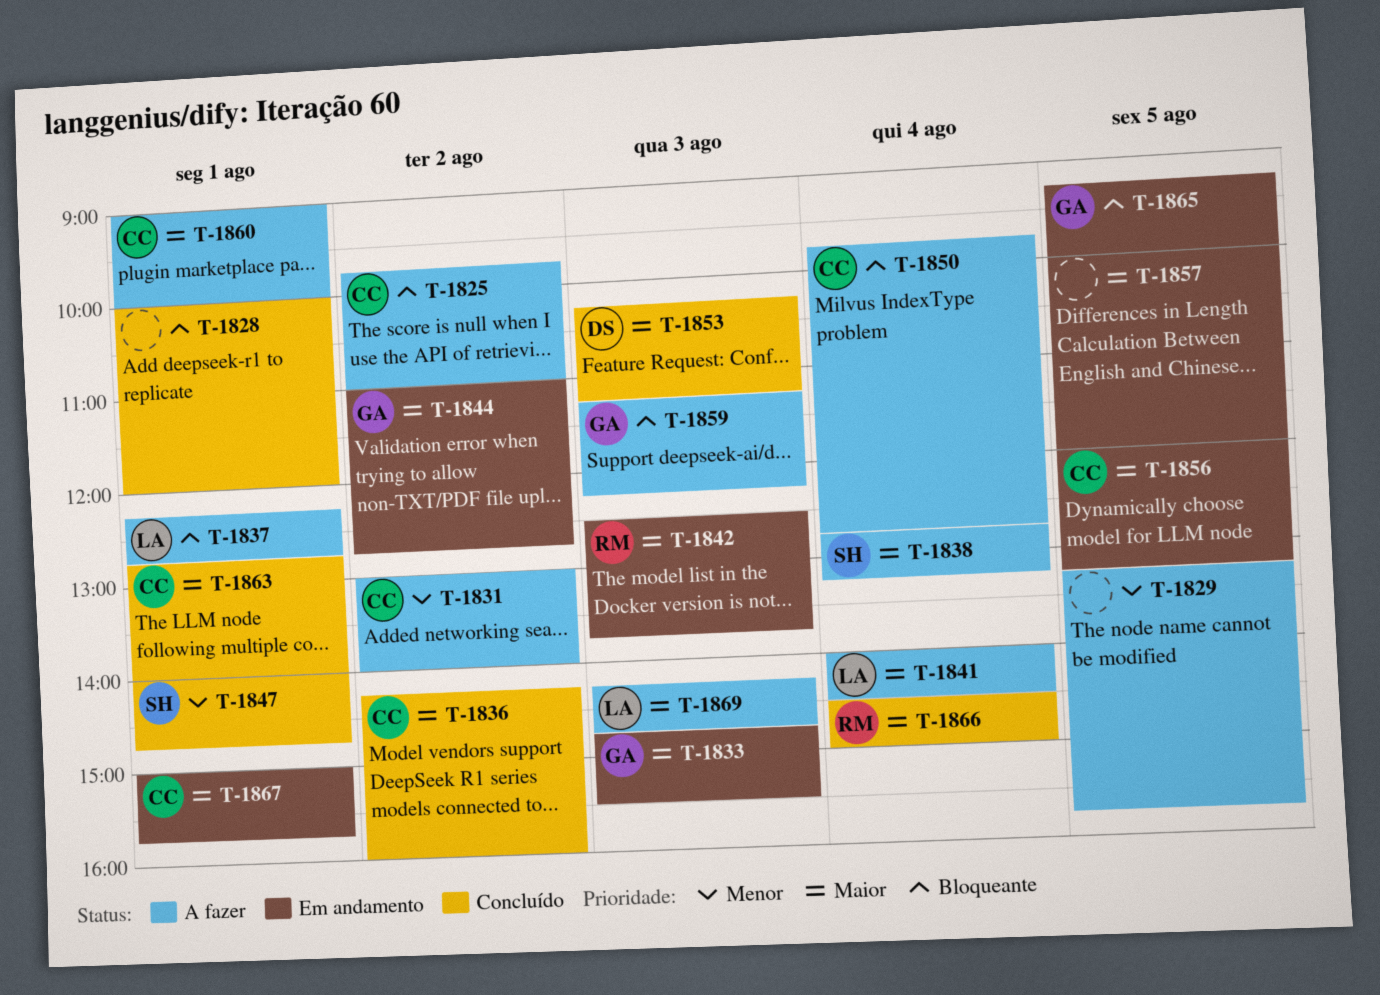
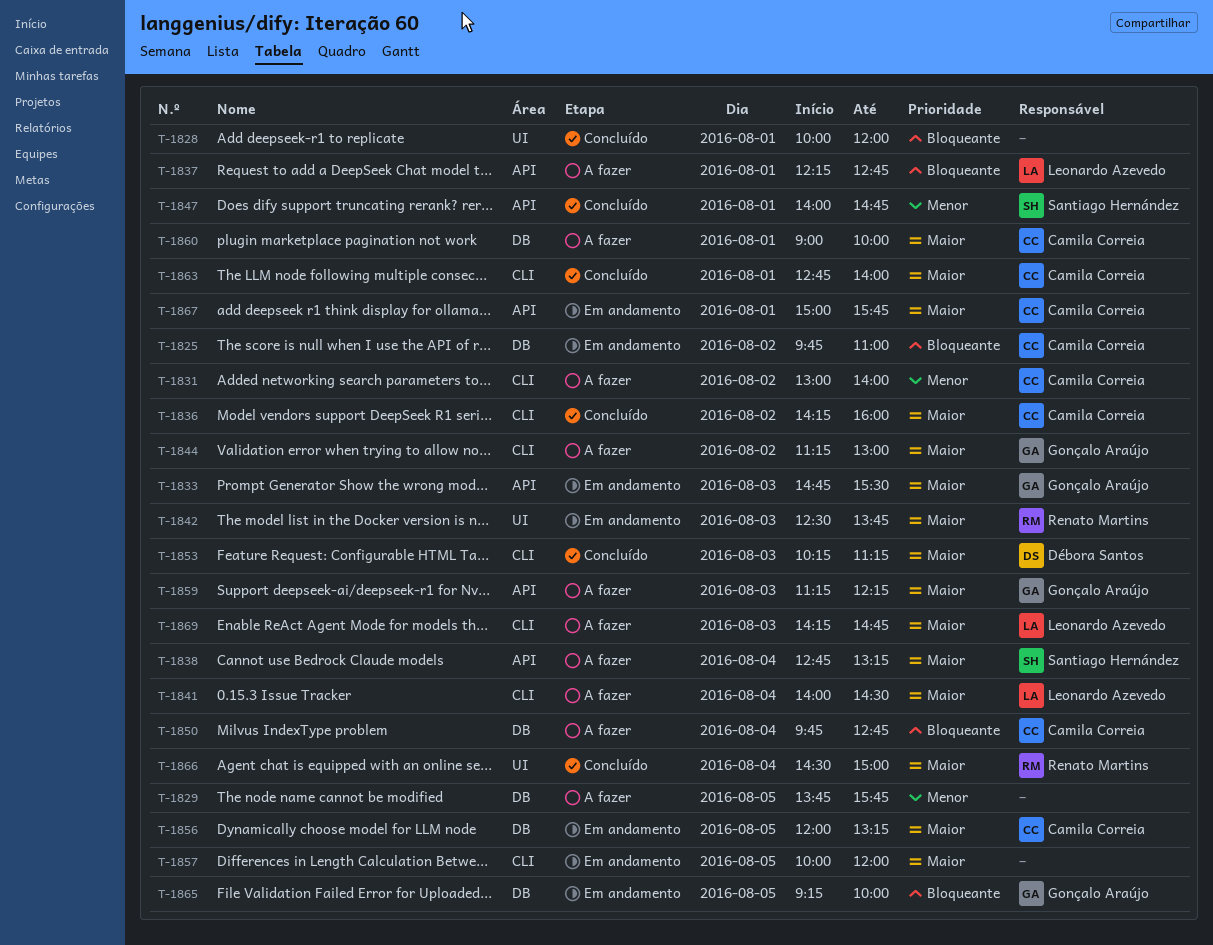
T-1825, status: A fazer -> Em andamento
T-1829, begins: 13:15 -> 13:45
T-1844, status: Em andamento -> A fazer
T-1844, begins: 11:00 -> 11:15
T-1844, ends: 12:45 -> 13:00
T-1859, priority: Bloqueante -> Maior

